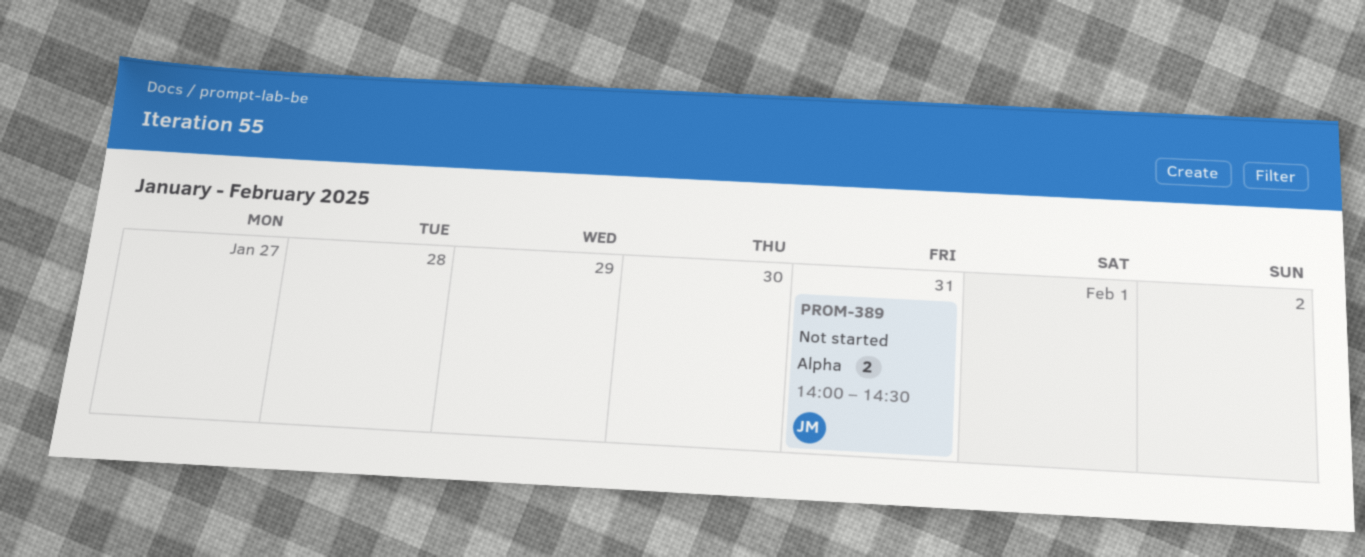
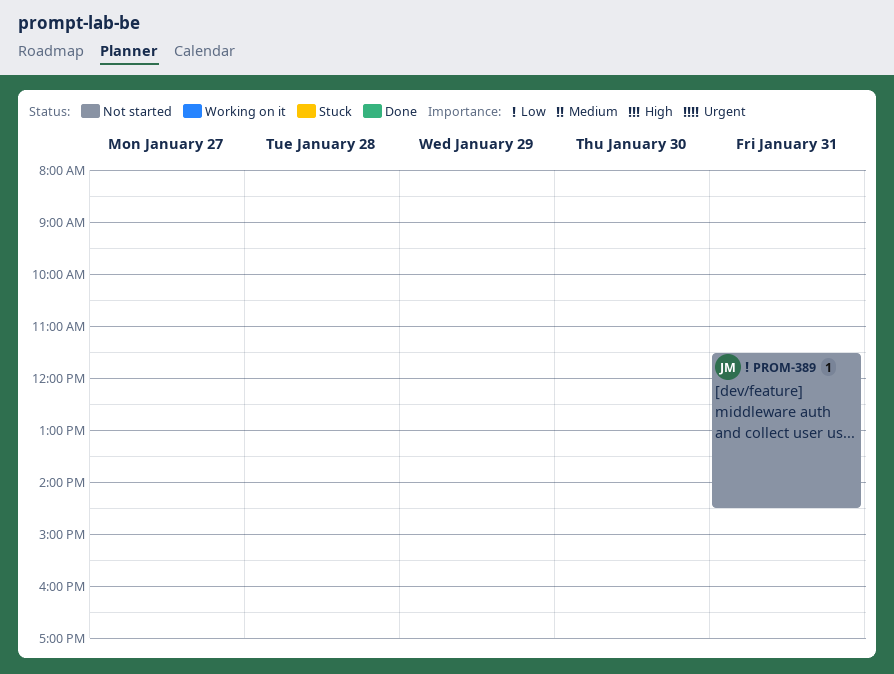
PROM-389, estimate: 2 -> 1
PROM-389, begins: 14:00 -> 11:30

